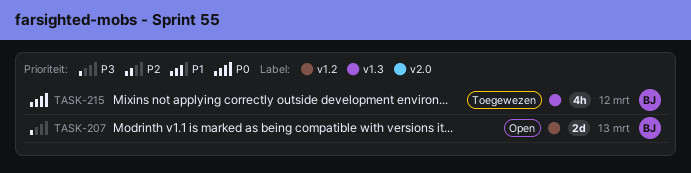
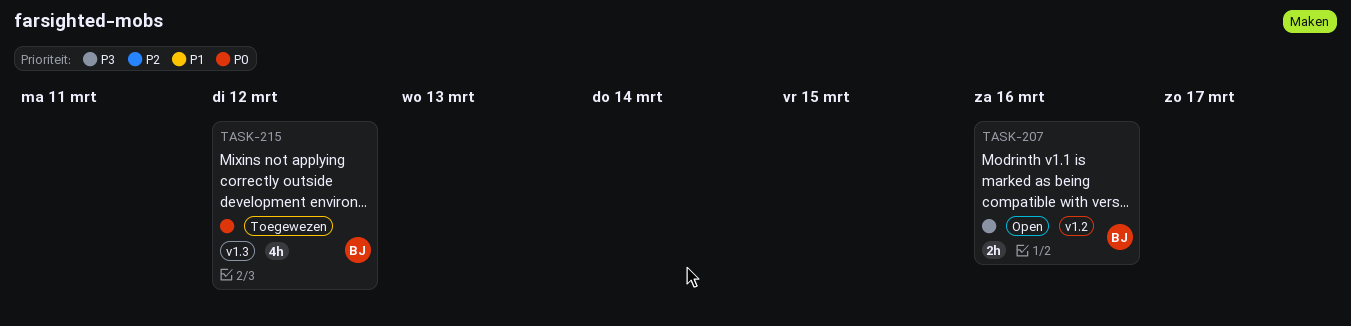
TASK-207, estimate: 2d -> 2h
TASK-207, due: Mar 13 -> Mar 16

